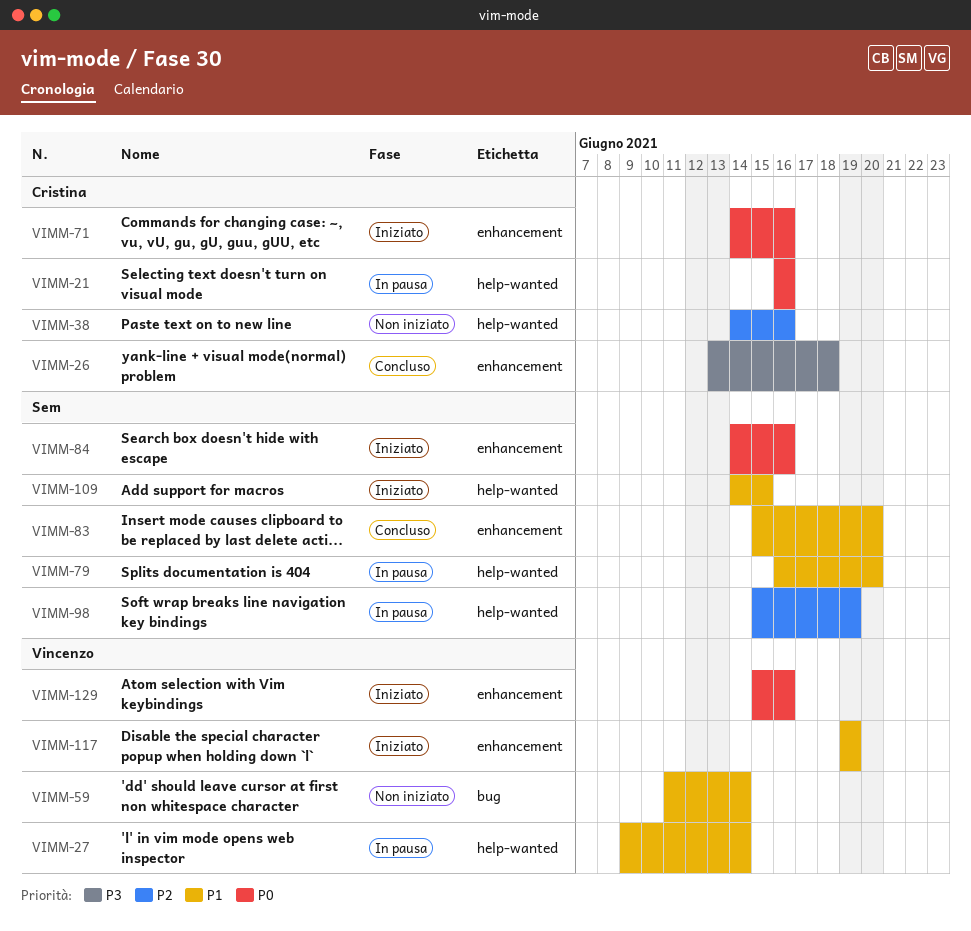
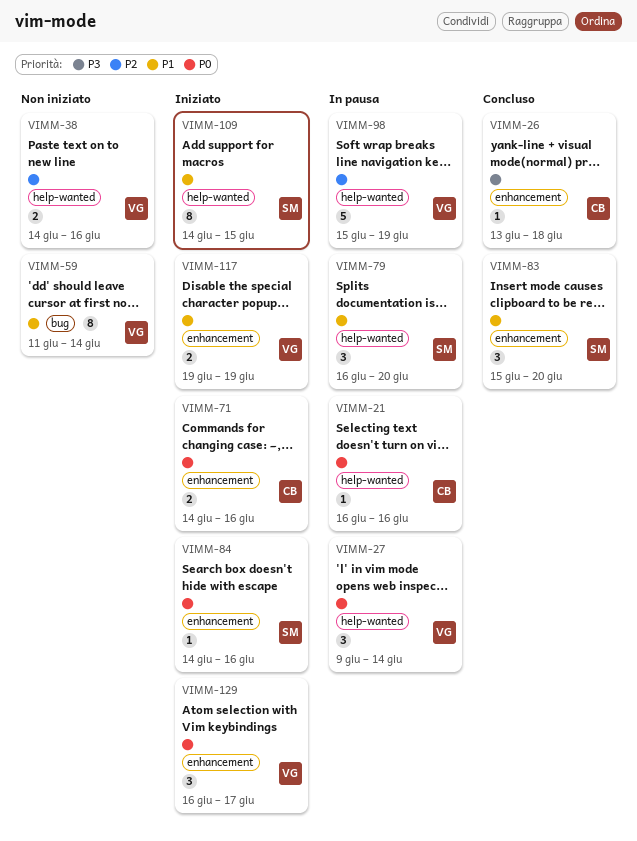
VIMM-27, priority: P1 -> P0
VIMM-38, owner: Cristina -> Vincenzo
VIMM-98, owner: Sem -> Vincenzo
VIMM-129, start: Jun 15 -> Jun 16
VIMM-129, due: Jun 16 -> Jun 17

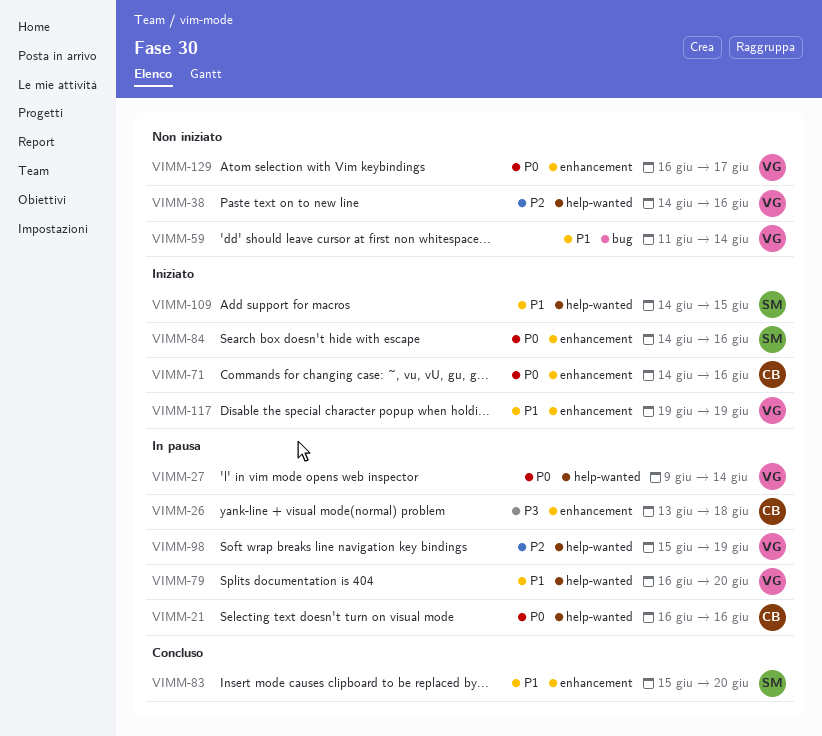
VIMM-26, status: Concluso -> In pausa
VIMM-79, owner: SM -> VG
VIMM-129, status: Iniziato -> Non iniziato

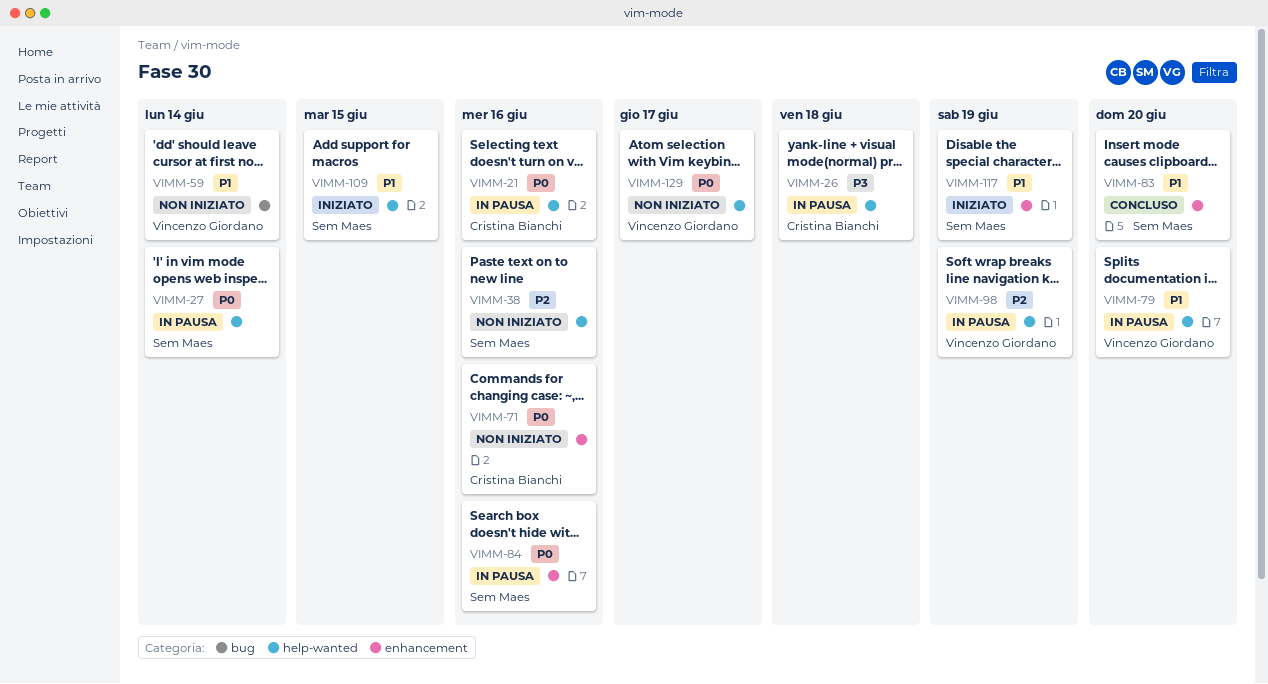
VIMM-26, label: enhancement -> help-wanted
VIMM-27, owner: Vincenzo Giordano -> Sem Maes
VIMM-38, owner: Vincenzo Giordano -> Sem Maes
VIMM-71, status: Iniziato -> Non iniziato
VIMM-84, status: Iniziato -> In pausa
VIMM-117, owner: Vincenzo Giordano -> Sem Maes
VIMM-129, label: enhancement -> help-wanted

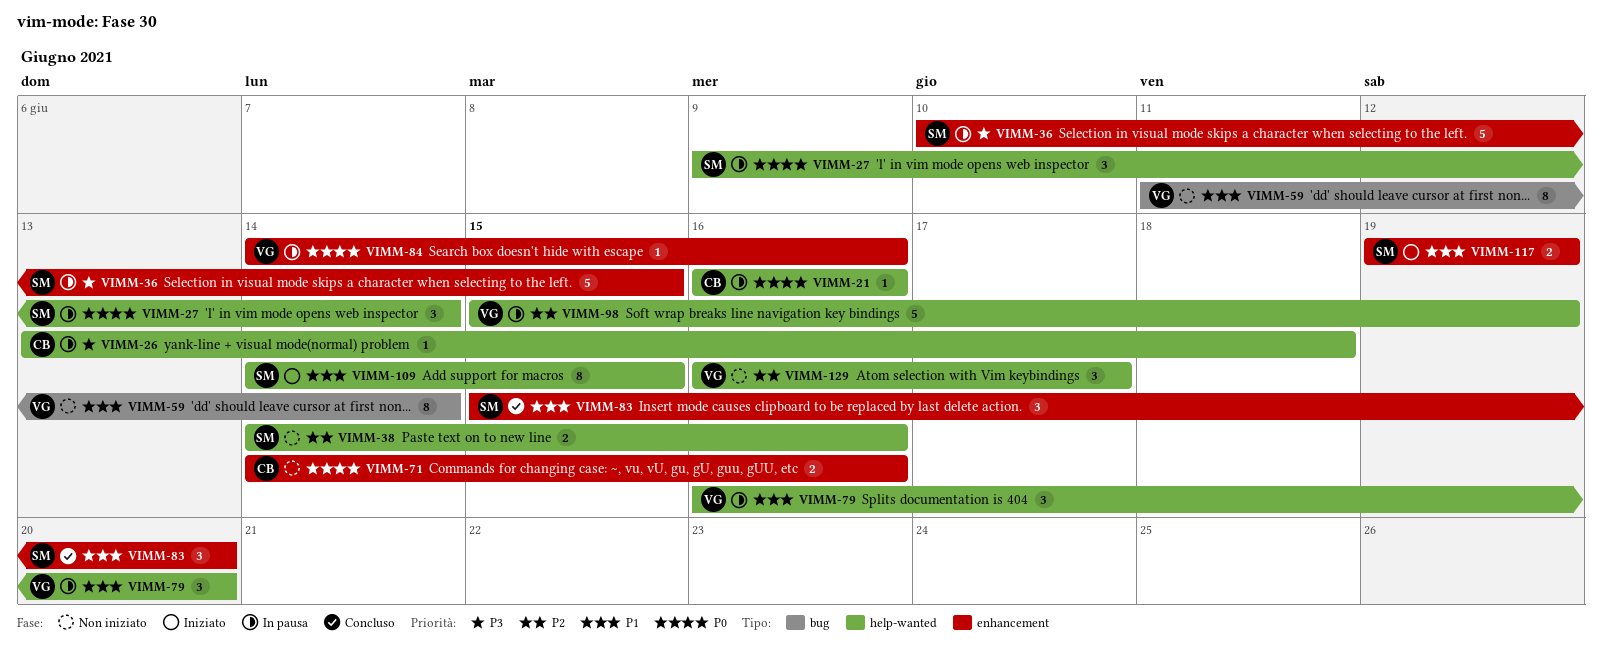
VIMM-36: none -> present
VIMM-84, owner: Sem Maes -> Vincenzo Giordano
VIMM-129, priority: P0 -> P2

